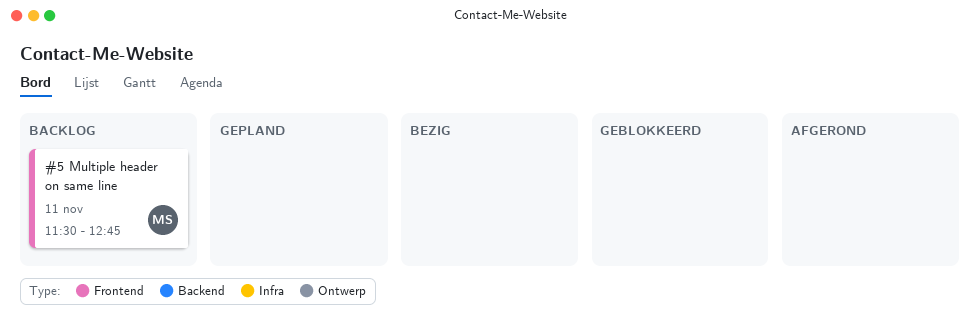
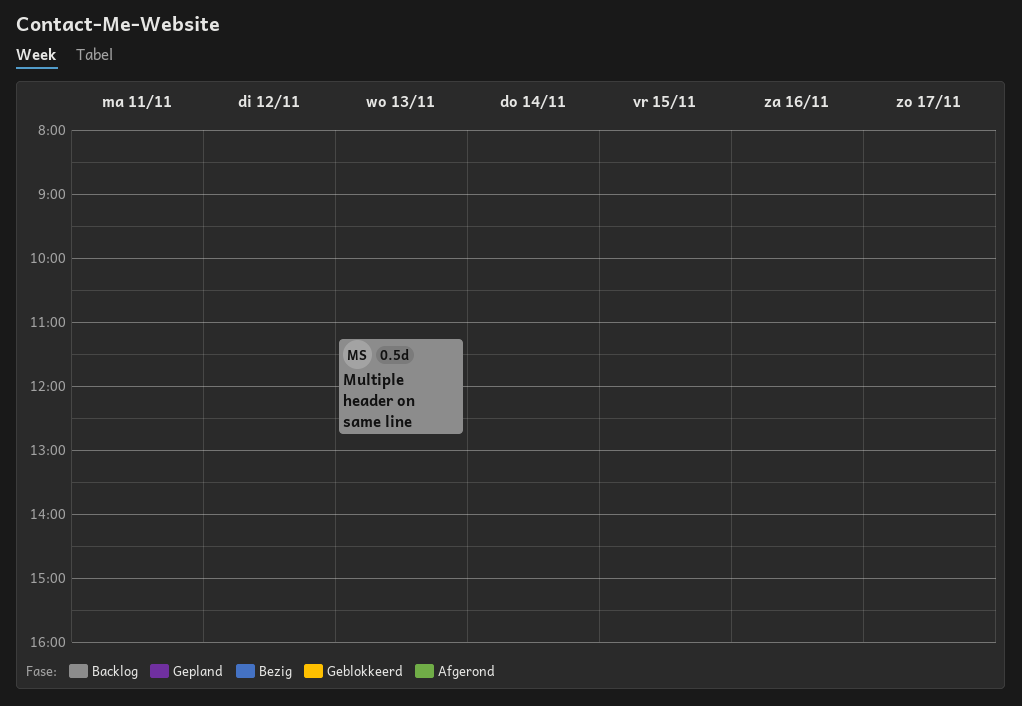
Multiple header on same line, day: Nov 11 -> Nov 13
Multiple header on same line, begins: 11:30 -> 11:15

